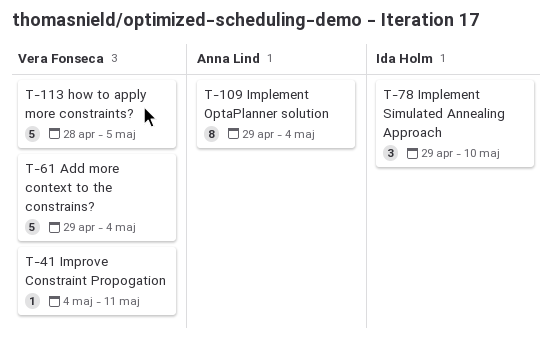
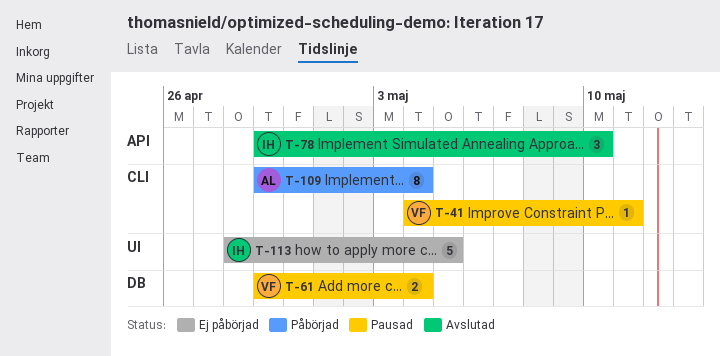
T-61, estimate: 5 -> 2
T-113, owner: Vera Fonseca -> Ida Holm

